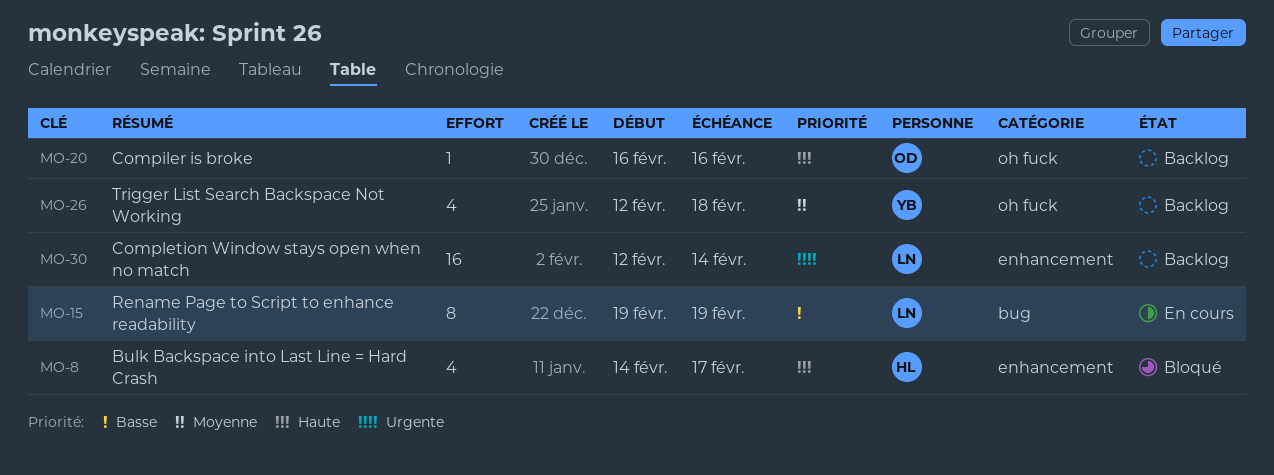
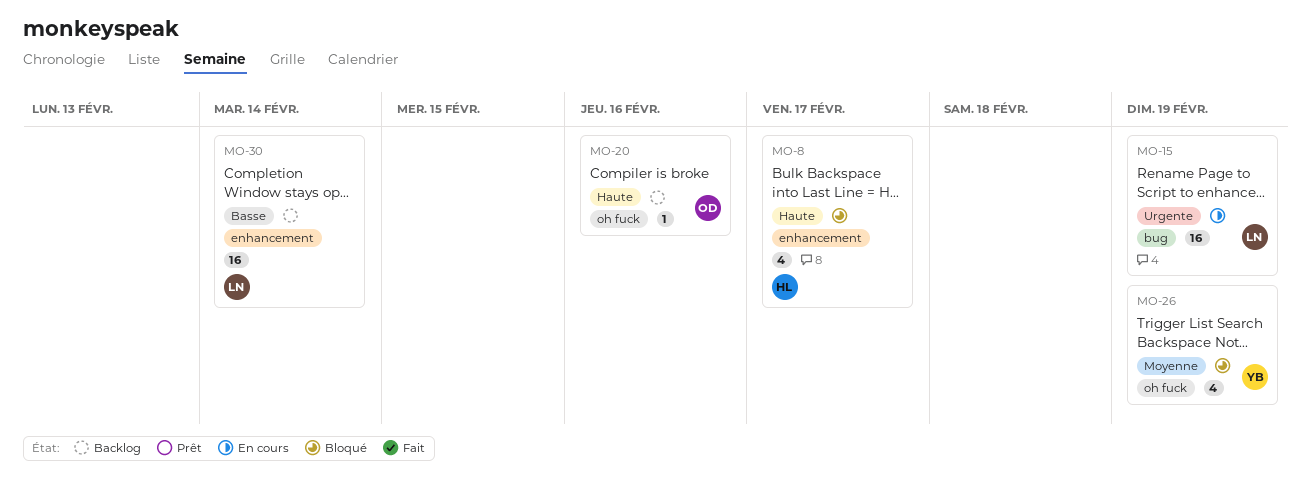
MO-15, priority: Basse -> Urgente
MO-15, estimate: 8 -> 16
MO-26, status: Backlog -> Bloqué
MO-26, due: Feb 18 -> Feb 19
MO-30, priority: Urgente -> Basse

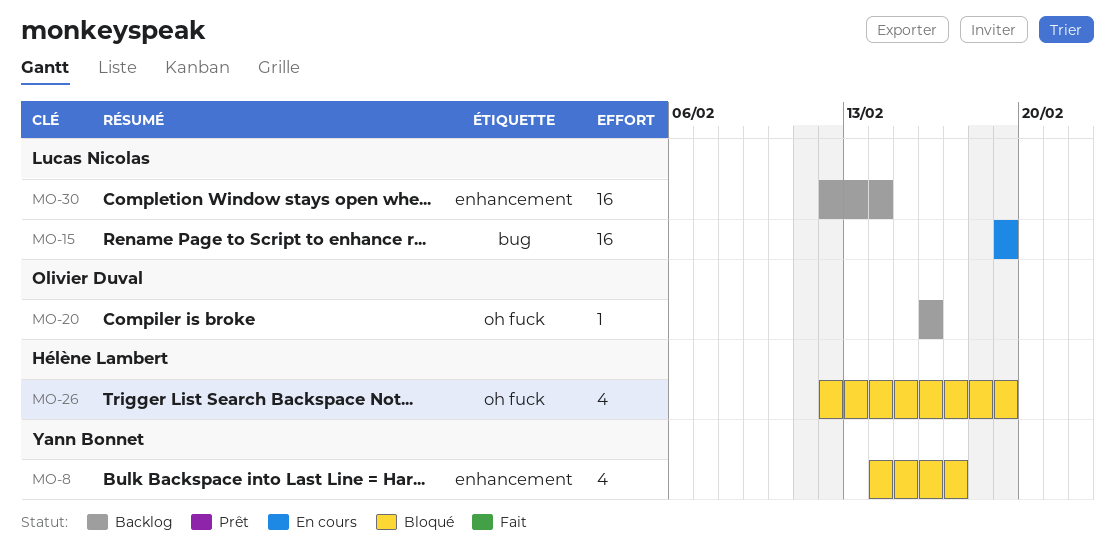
MO-8, owner: Hélène Lambert -> Yann Bonnet
MO-26, owner: Yann Bonnet -> Hélène Lambert

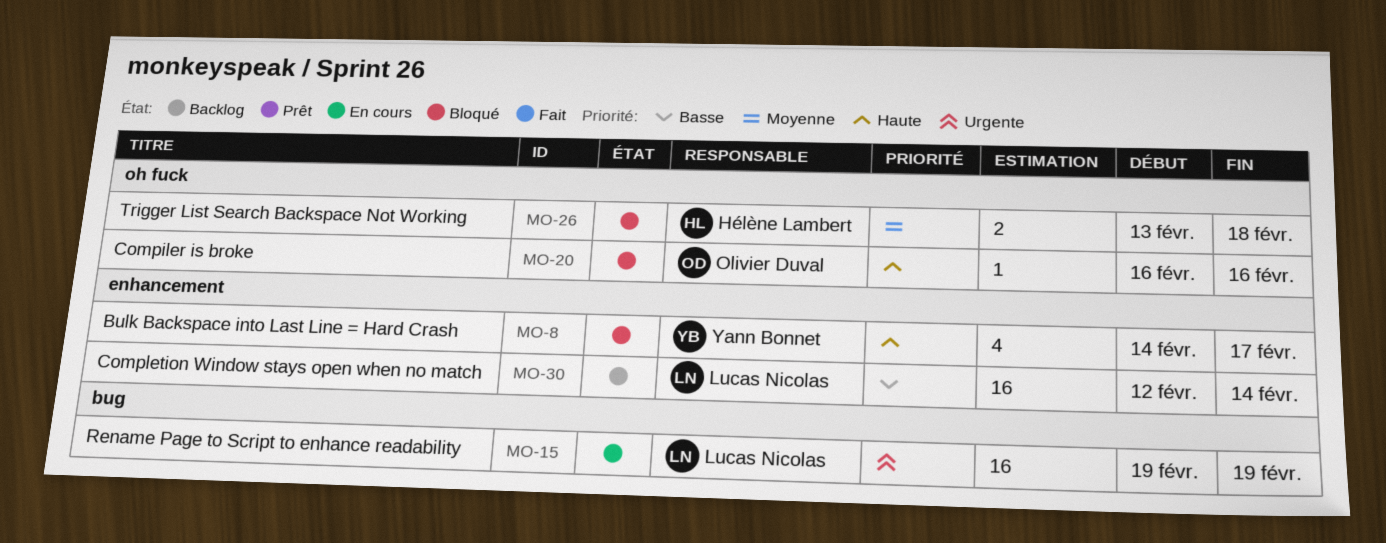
MO-20, status: Backlog -> Bloqué
MO-26, estimate: 4 -> 2
MO-26, start: Feb 12 -> Feb 13
MO-26, due: Feb 19 -> Feb 18

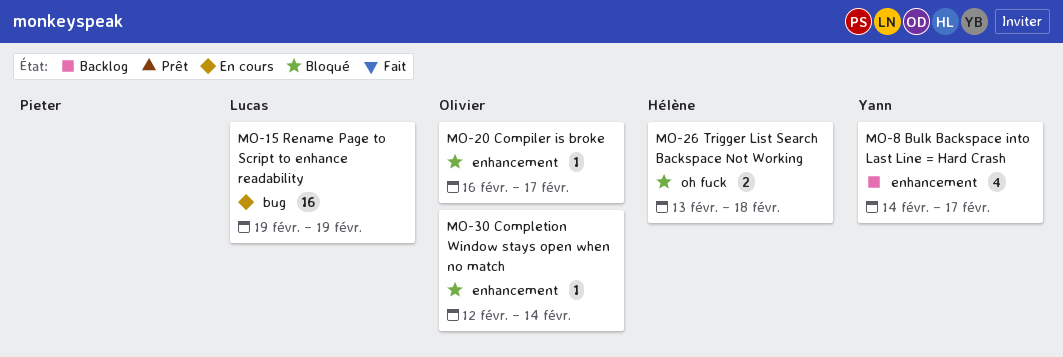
MO-8, status: Bloqué -> Backlog
MO-20, label: oh fuck -> enhancement
MO-20, due: Feb 16 -> Feb 17
MO-30, status: Backlog -> Bloqué
MO-30, owner: Lucas Nicolas -> Olivier Duval
MO-30, estimate: 16 -> 1

